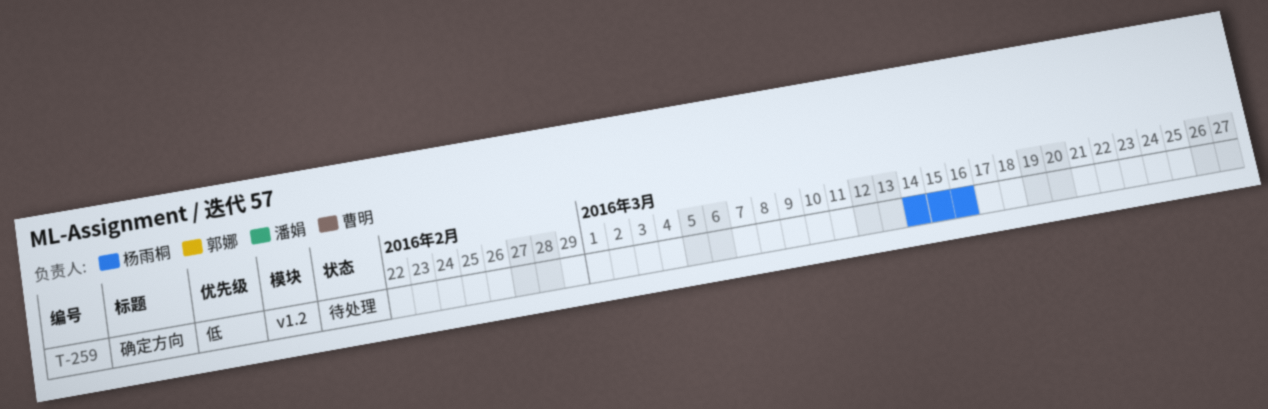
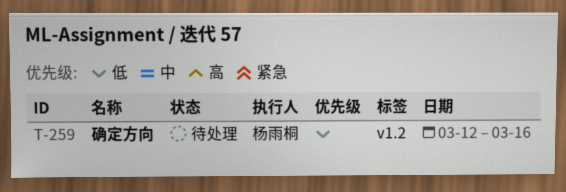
T-259, start: Mar 14 -> Mar 12

